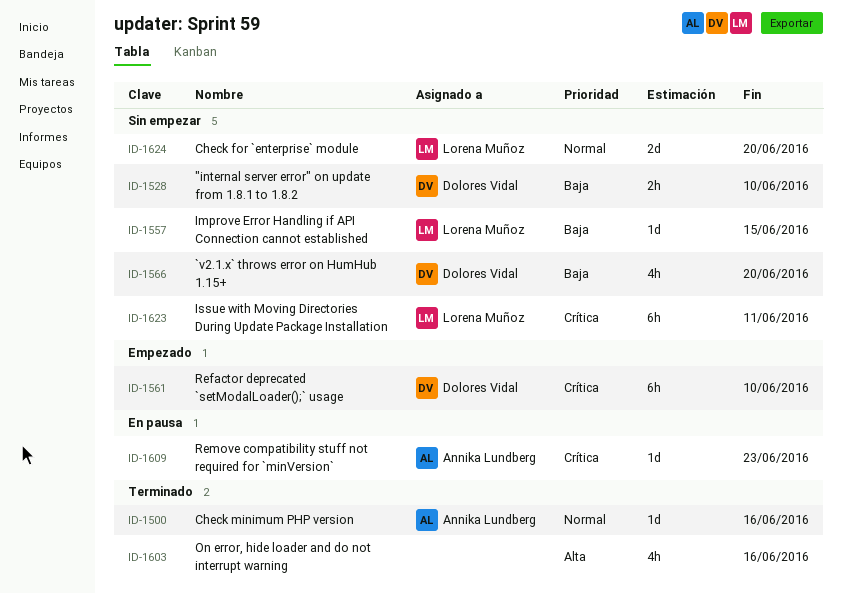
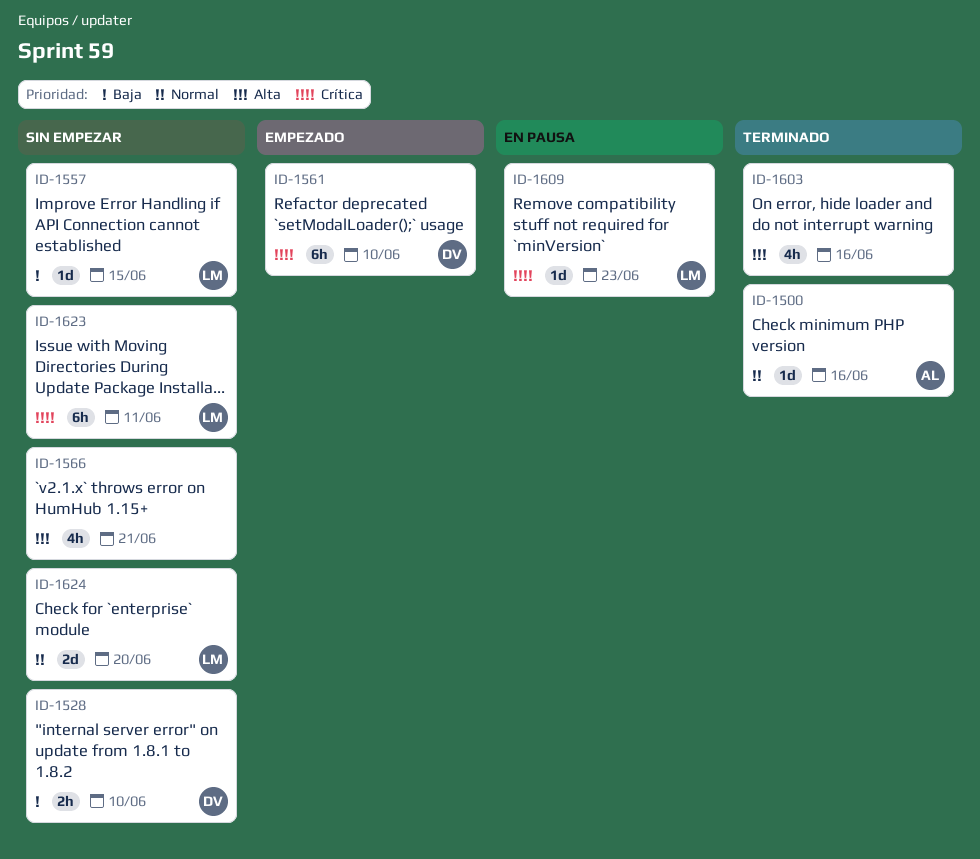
ID-1566, owner: Dolores Vidal -> none
ID-1566, priority: Baja -> Alta
ID-1566, due: Jun 20 -> Jun 21
ID-1609, owner: Annika Lundberg -> Lorena Muñoz

